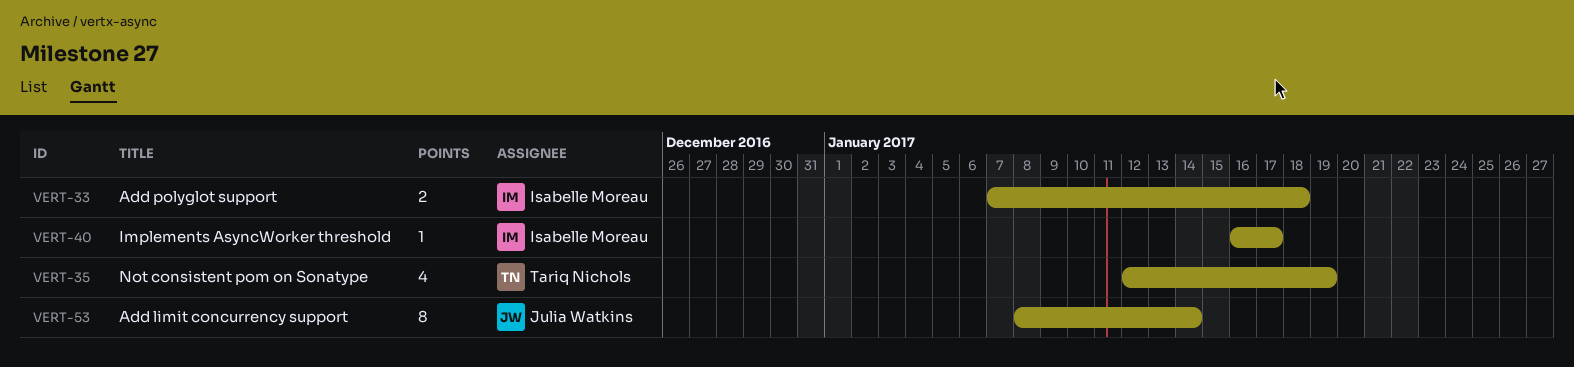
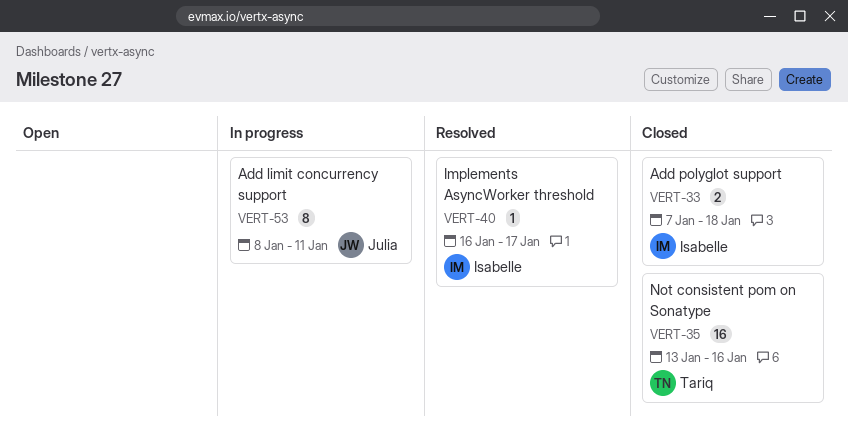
VERT-35, estimate: 4 -> 16
VERT-35, start: Jan 12 -> Jan 13
VERT-35, due: Jan 19 -> Jan 16
VERT-53, due: Jan 14 -> Jan 11

